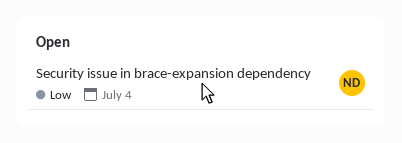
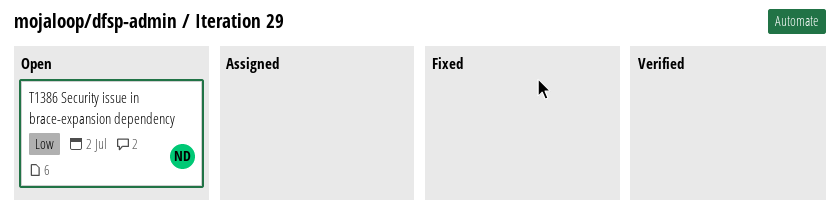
Security issue in brace-expansion dependency, due: Jul 4 -> Jul 2

